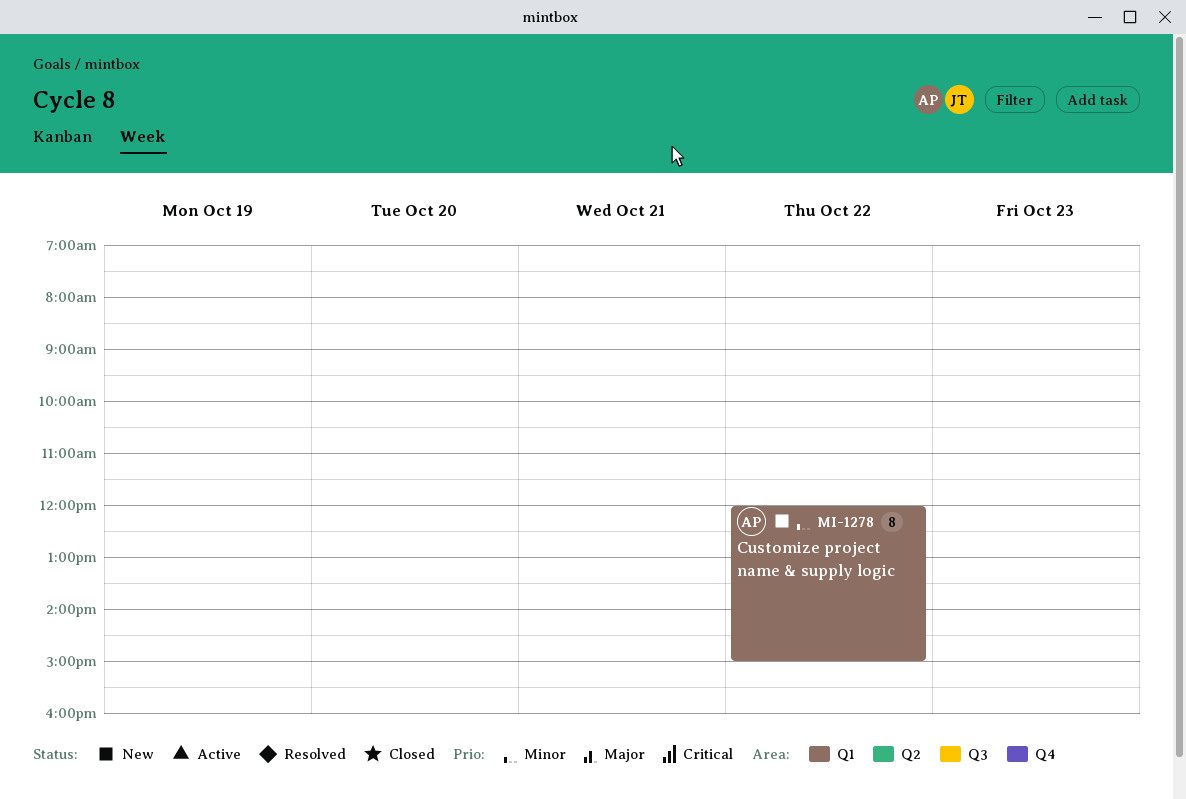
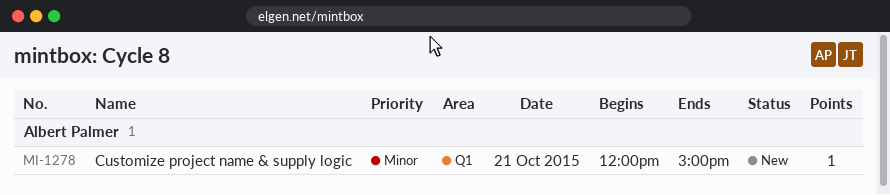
MI-1278, estimate: 8 -> 1
MI-1278, day: Oct 22 -> Oct 21

